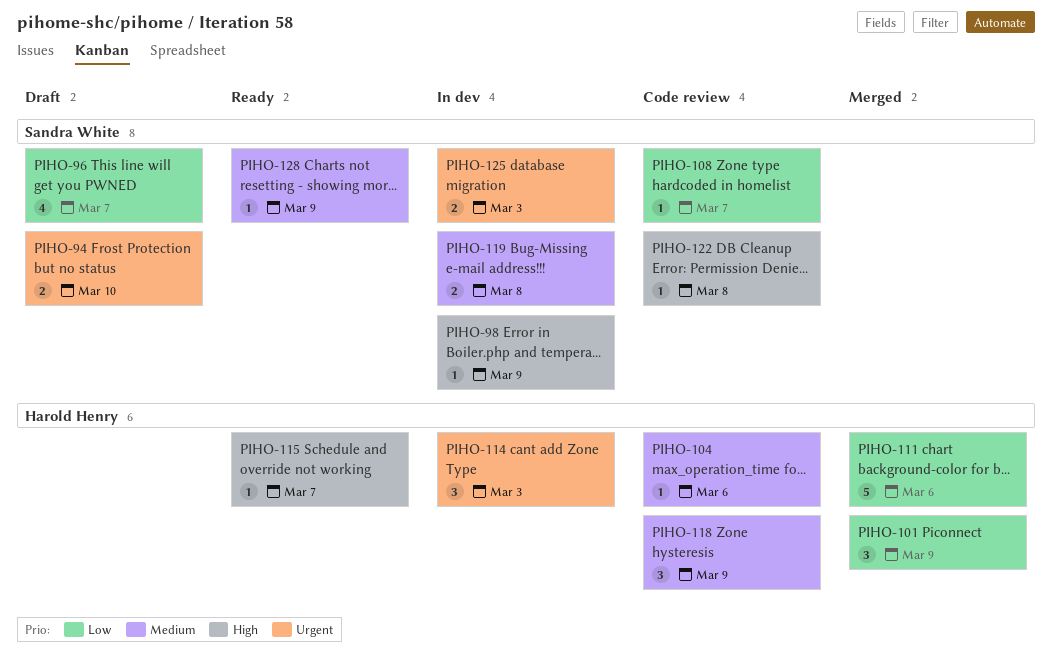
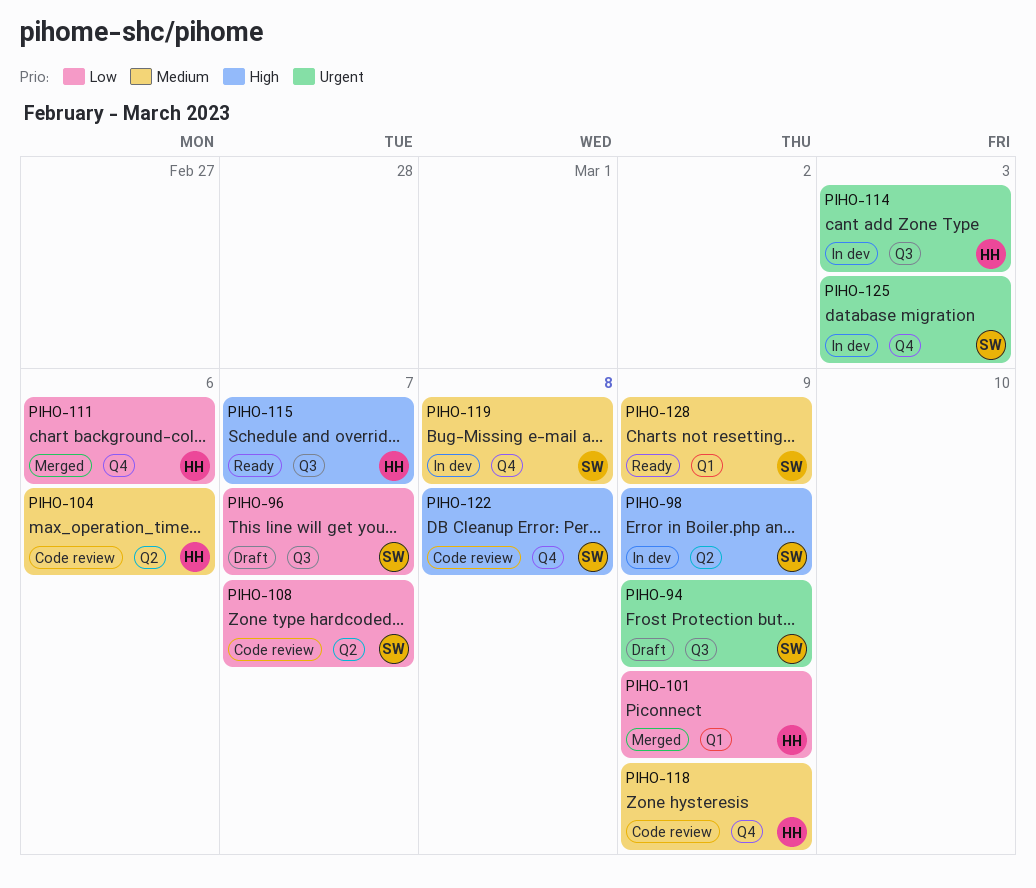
PIHO-94, due: Mar 10 -> Mar 9

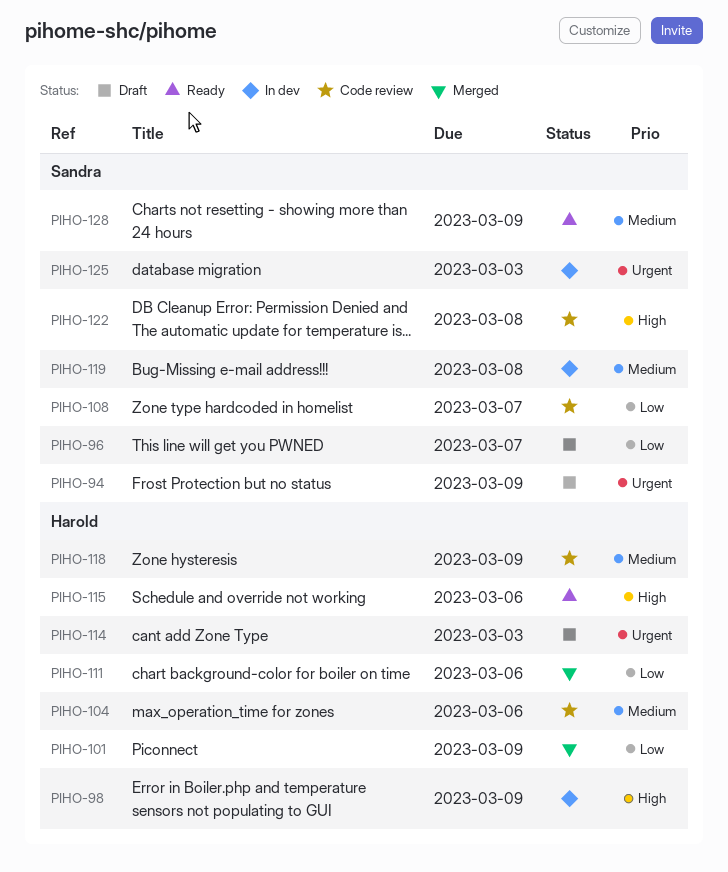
PIHO-98, owner: Sandra -> Harold
PIHO-114, status: In dev -> Draft
PIHO-115, due: Mar 7 -> Mar 6

